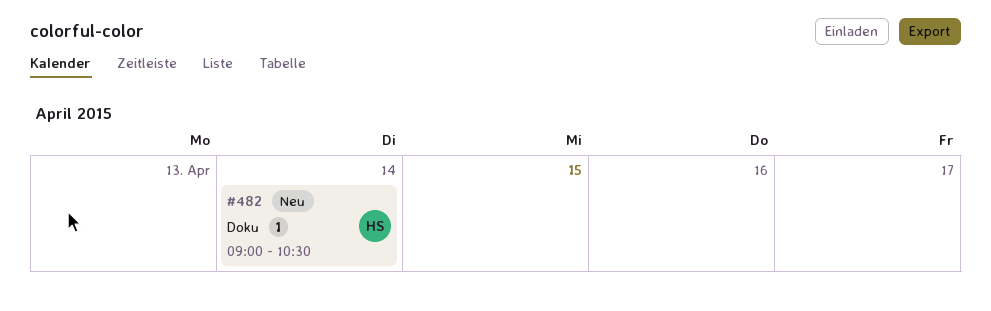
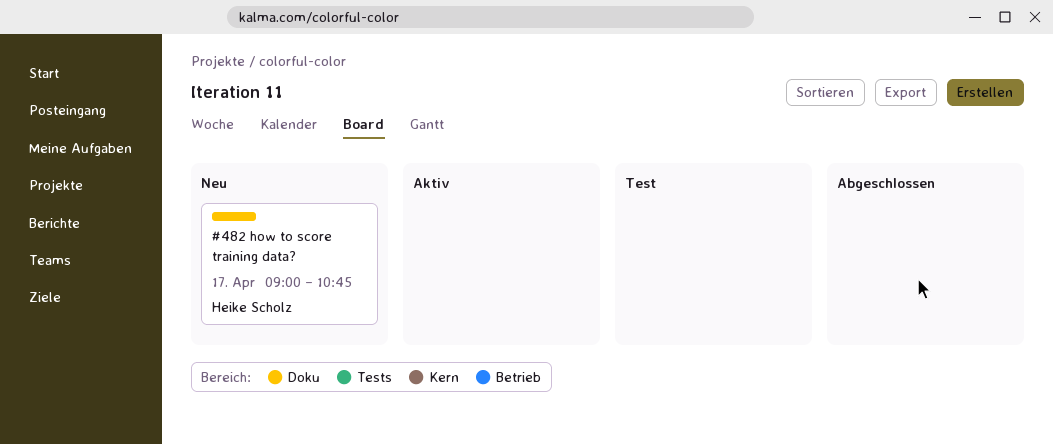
#482, day: Apr 14 -> Apr 17
#482, ends: 10:30 -> 10:45

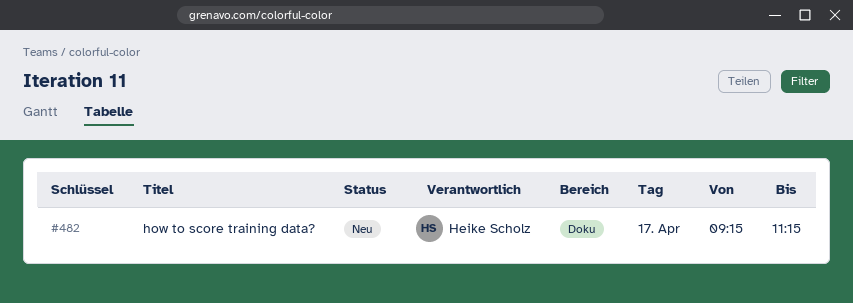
#482, begins: 09:00 -> 09:15
#482, ends: 10:45 -> 11:15

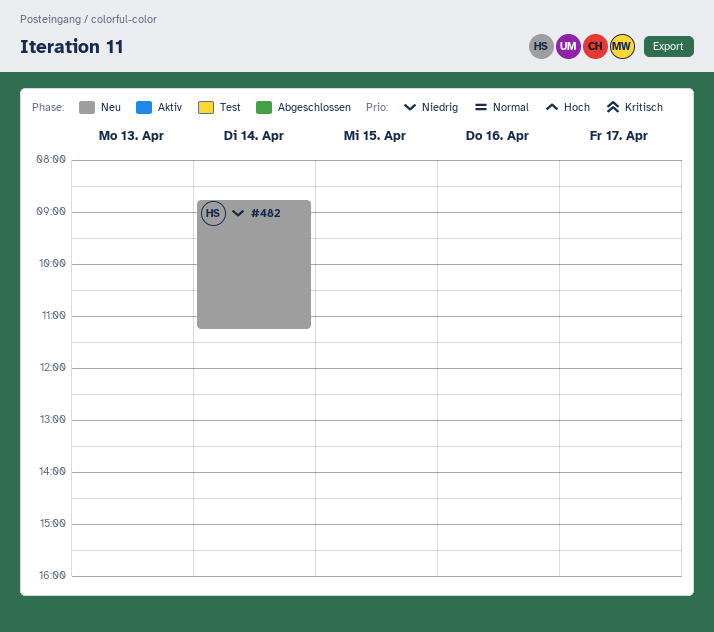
#482, day: Apr 17 -> Apr 14
#482, begins: 09:15 -> 08:45

